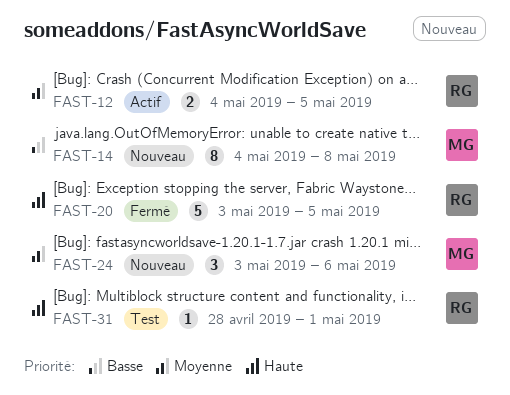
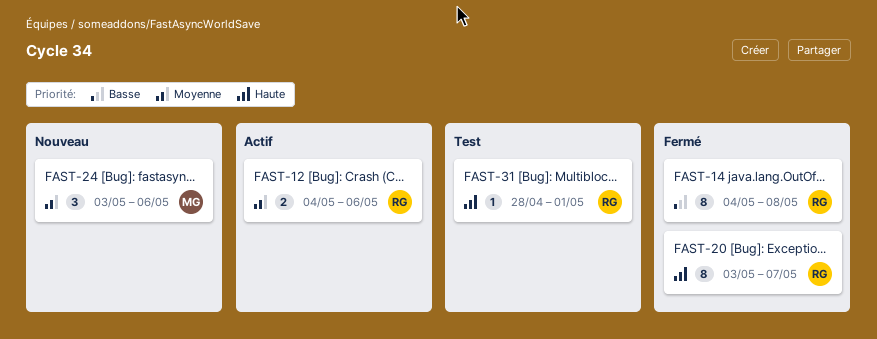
FAST-12, due: May 5 -> May 6
FAST-14, status: Nouveau -> Fermé
FAST-14, owner: MG -> RG
FAST-20, estimate: 5 -> 8
FAST-20, due: May 5 -> May 7

